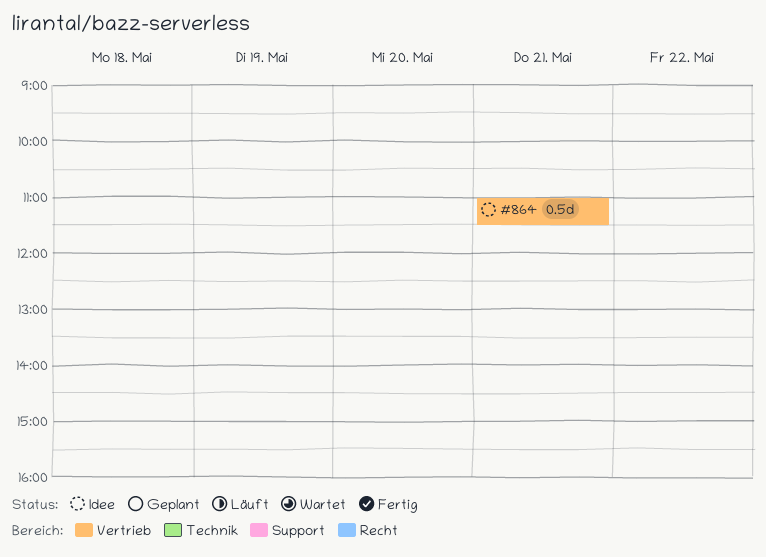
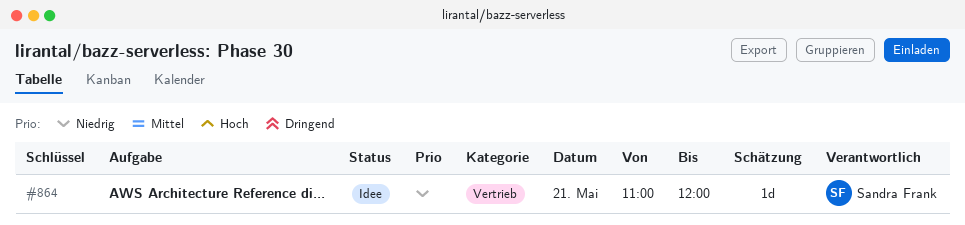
#864, estimate: 0.5d -> 1d
#864, ends: 11:30 -> 12:00

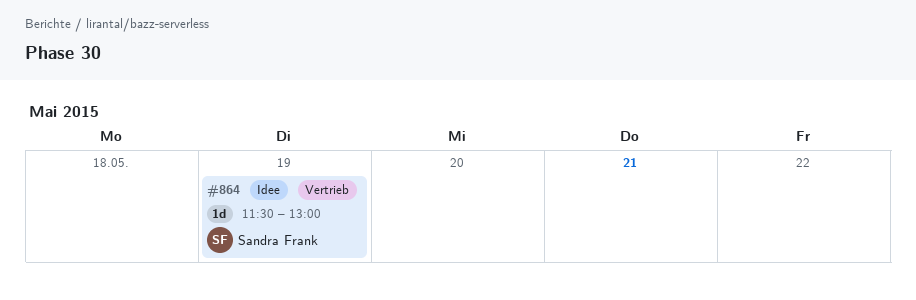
#864, day: May 21 -> May 19
#864, begins: 11:00 -> 11:30
#864, ends: 12:00 -> 13:00

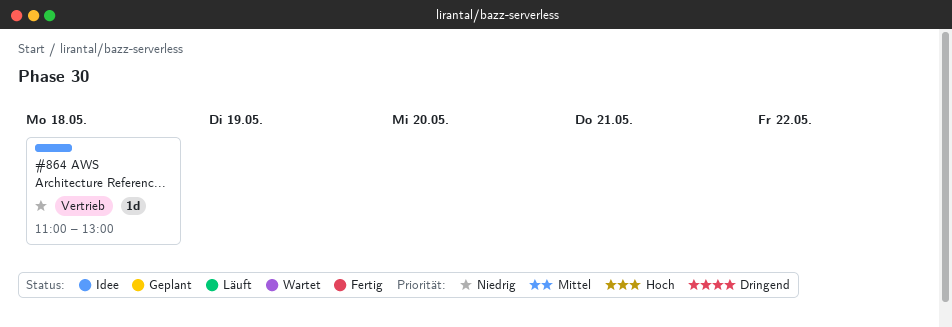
#864, day: May 19 -> May 18
#864, begins: 11:30 -> 11:00

